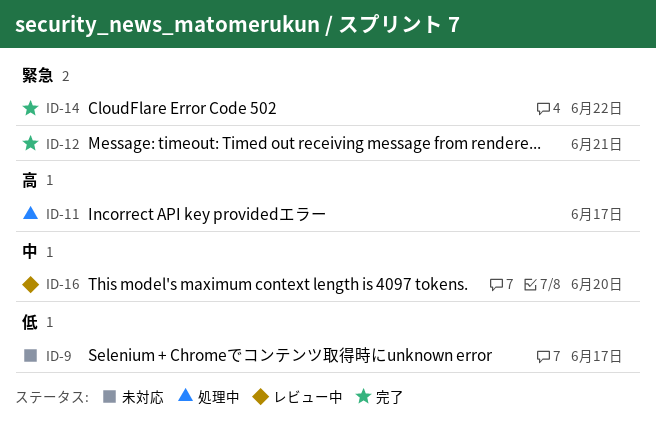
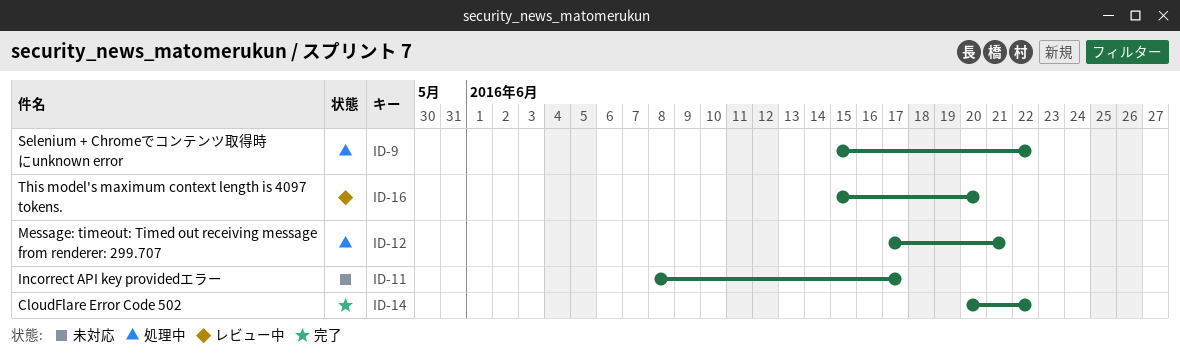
ID-9, status: 未対応 -> 処理中
ID-9, due: Jun 17 -> Jun 22
ID-11, status: 処理中 -> 未対応
ID-12, status: 完了 -> 処理中

